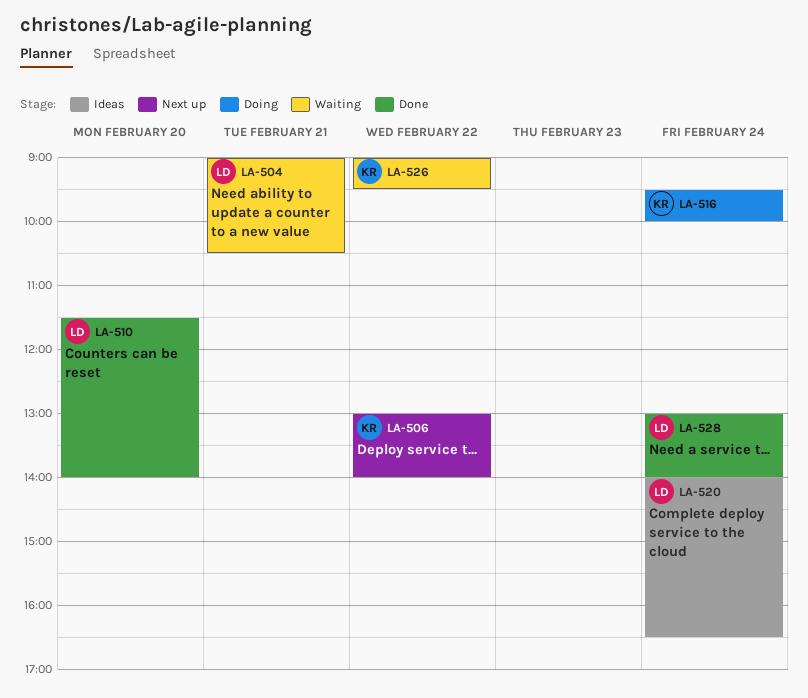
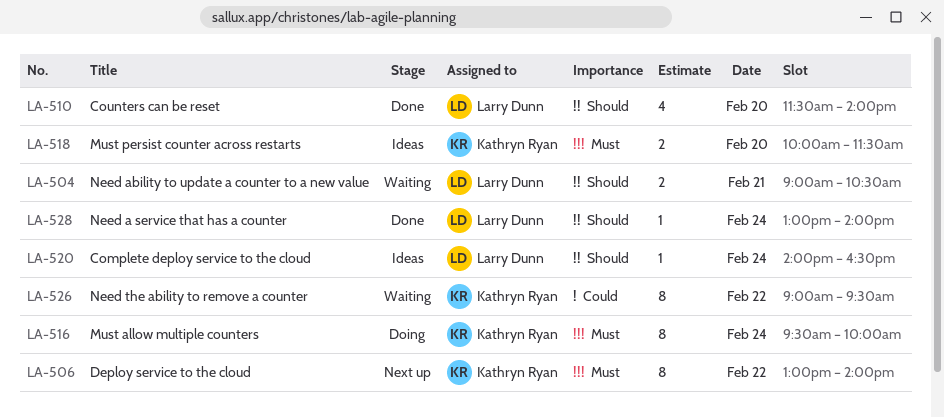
LA-518: none -> present

